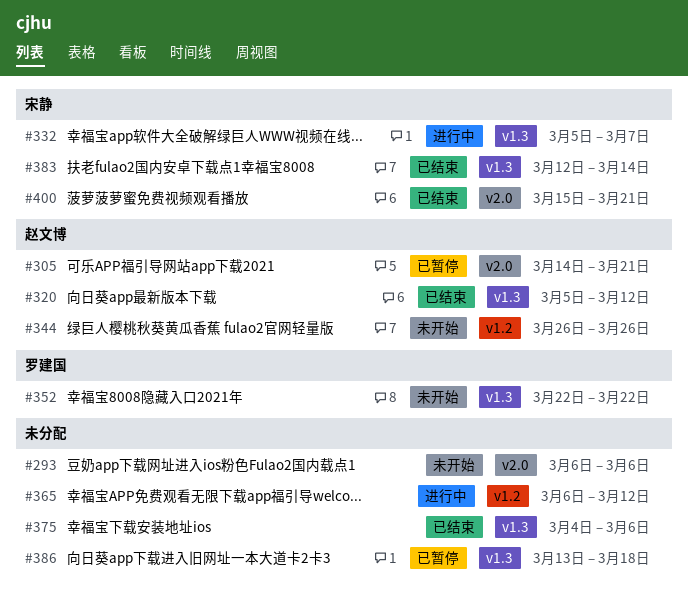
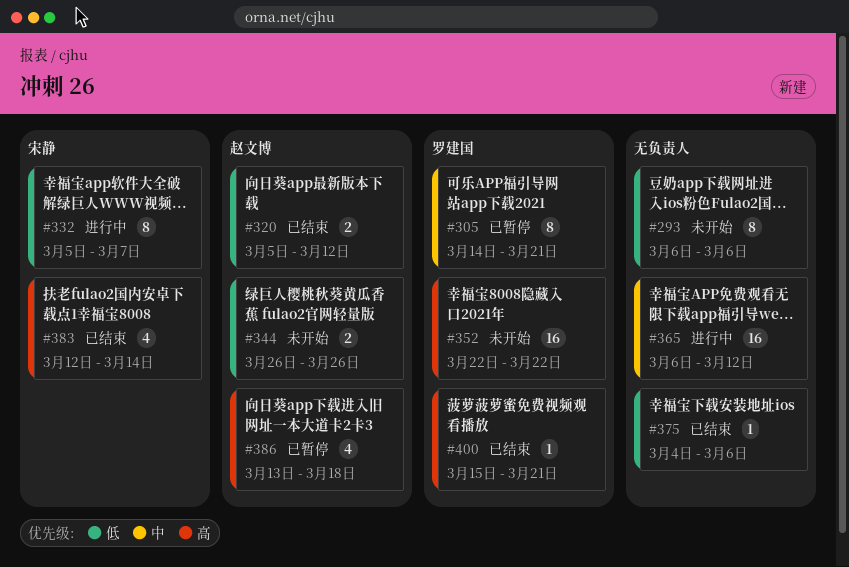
#305, owner: 赵文博 -> 罗建国
#386, owner: none -> 赵文博
#400, owner: 宋静 -> 罗建国

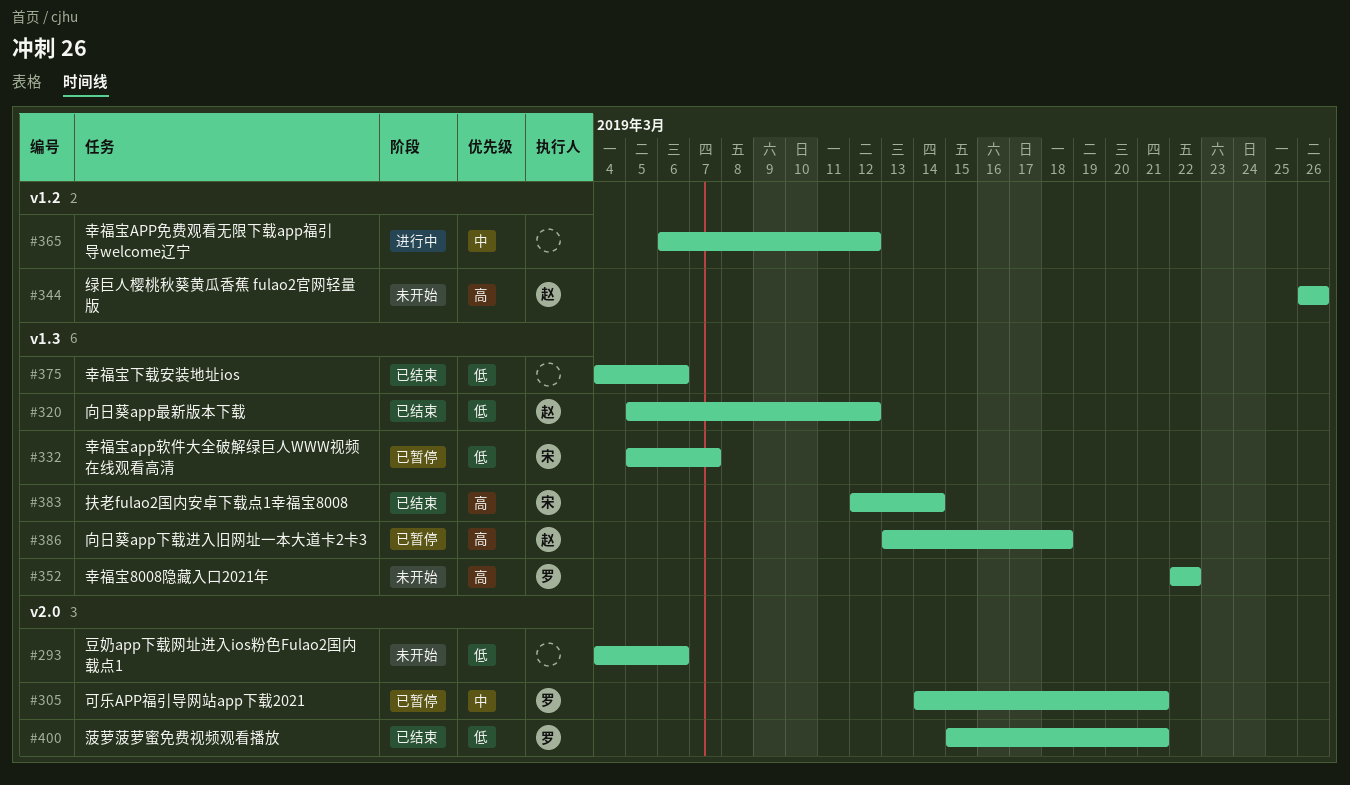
#293, start: Mar 6 -> Mar 4
#332, status: 进行中 -> 已暂停
#344, priority: 低 -> 高
#400, priority: 高 -> 低

